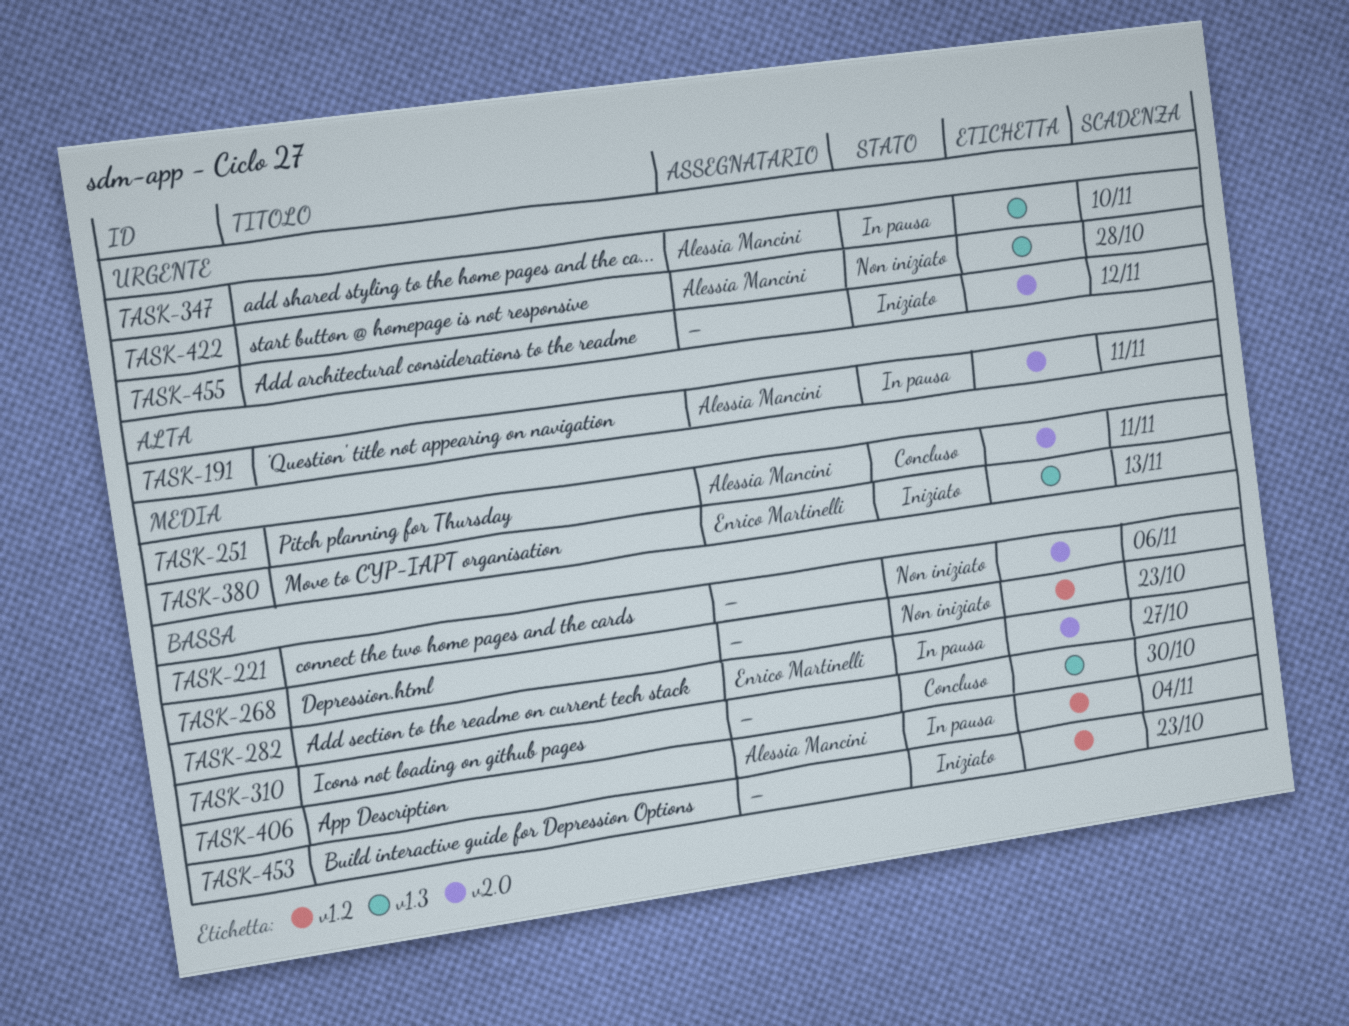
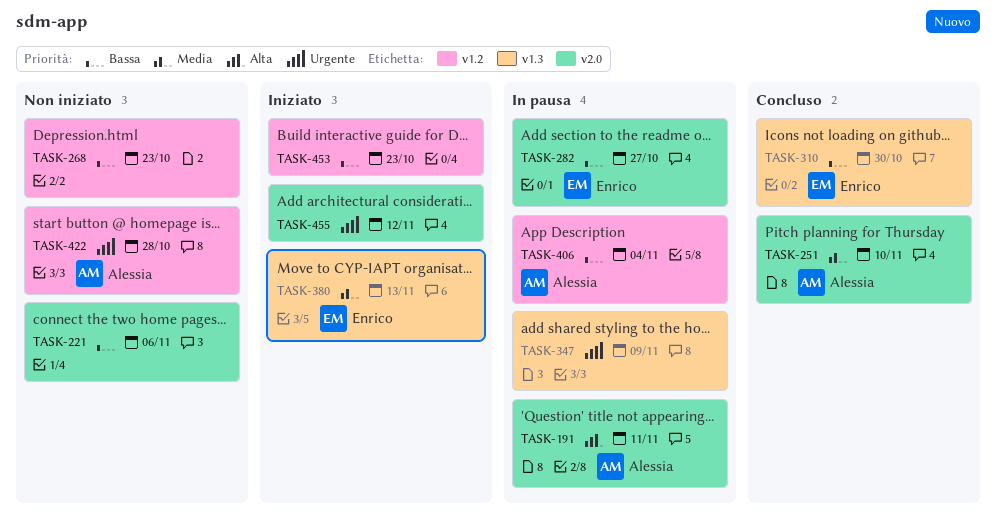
TASK-251, due: Nov 11 -> Nov 10
TASK-310, owner: none -> Enrico Martinelli
TASK-347, owner: Alessia Mancini -> none
TASK-347, due: Nov 10 -> Nov 9
TASK-422, label: v1.3 -> v1.2

